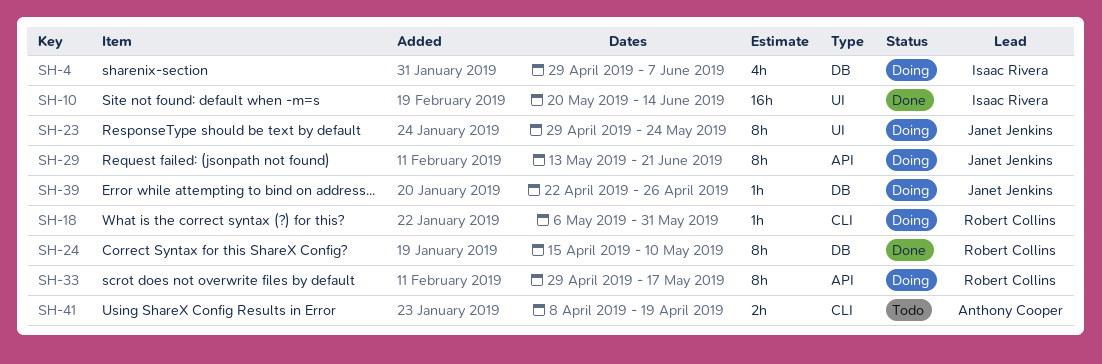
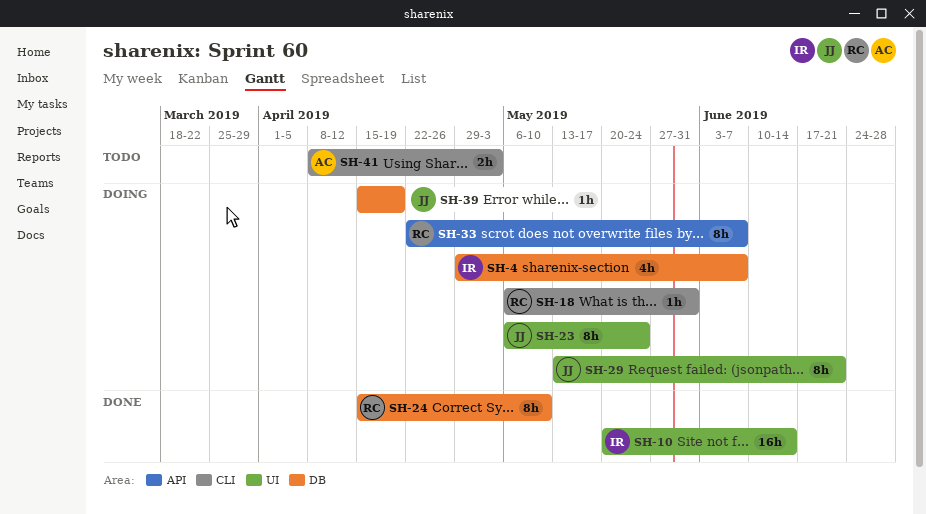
SH-23, start: Apr 29 -> May 6
SH-29, label: API -> UI
SH-33, start: Apr 29 -> Apr 22
SH-33, due: May 17 -> Jun 7
SH-39, start: Apr 22 -> Apr 15
SH-39, due: Apr 26 -> Apr 19
SH-41, due: Apr 19 -> May 3

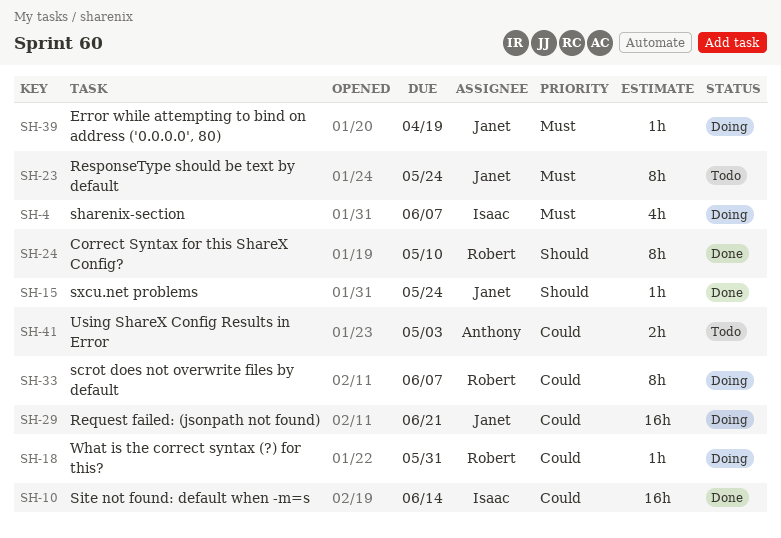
SH-15: none -> present
SH-23, status: Doing -> Todo
SH-29, estimate: 8h -> 16h

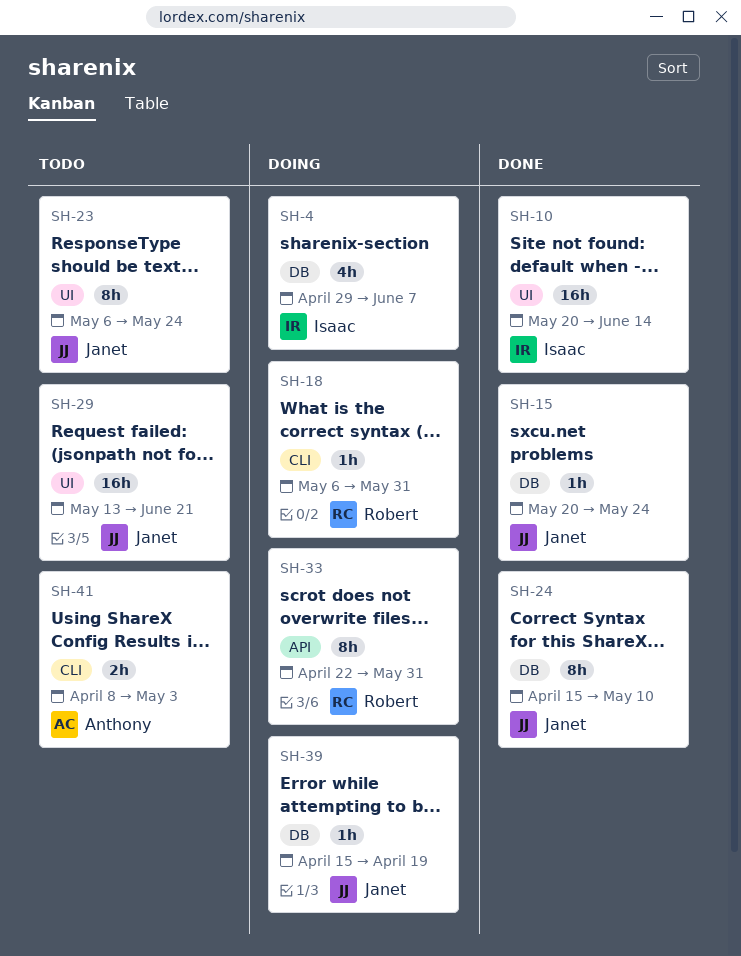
SH-24, owner: Robert -> Janet
SH-29, status: Doing -> Todo
SH-33, due: Jun 7 -> May 31

